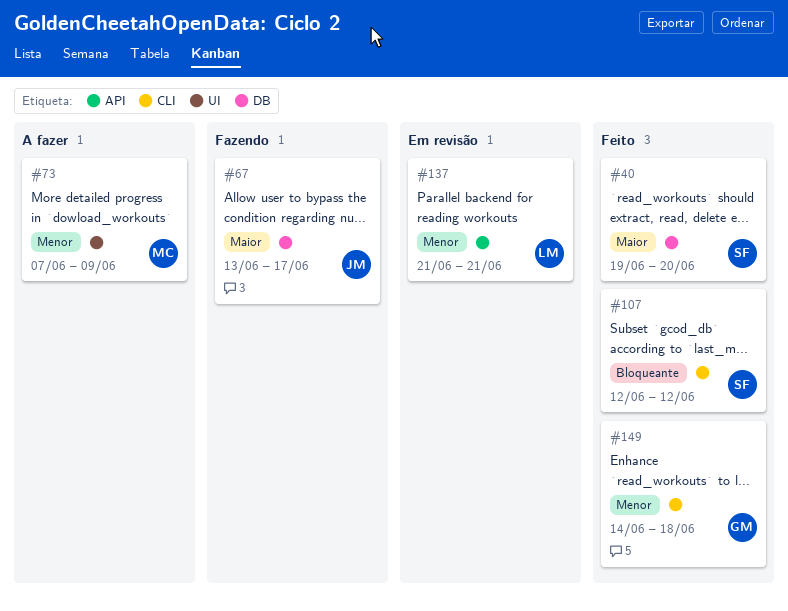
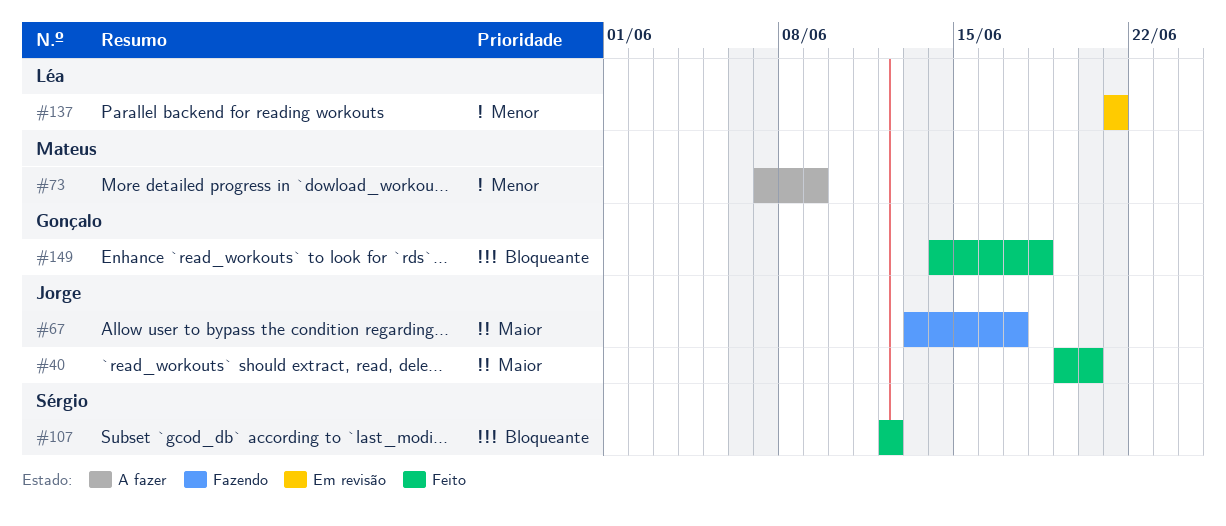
#40, owner: Sérgio -> Jorge
#149, priority: Menor -> Bloqueante

